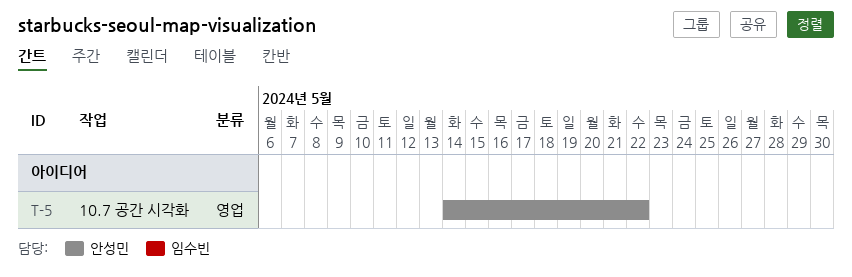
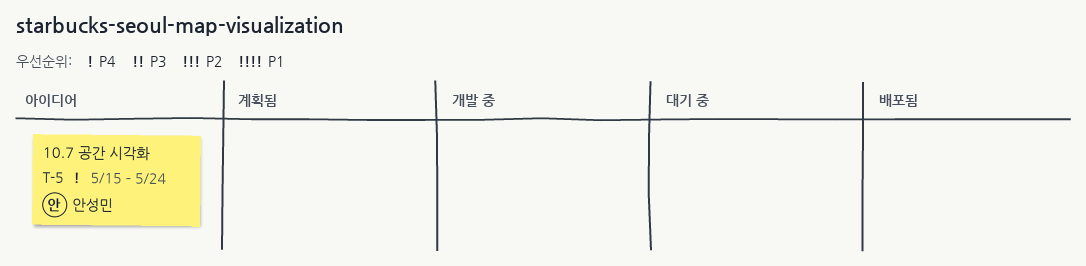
T-5, start: May 14 -> May 15
T-5, due: May 22 -> May 24

